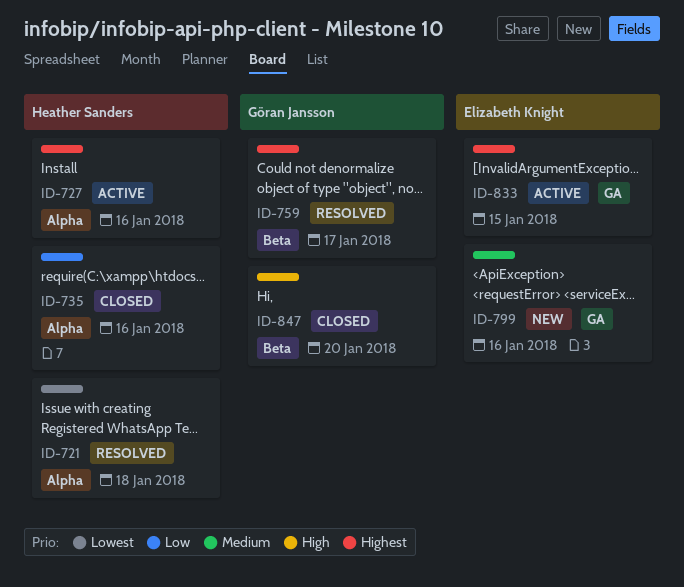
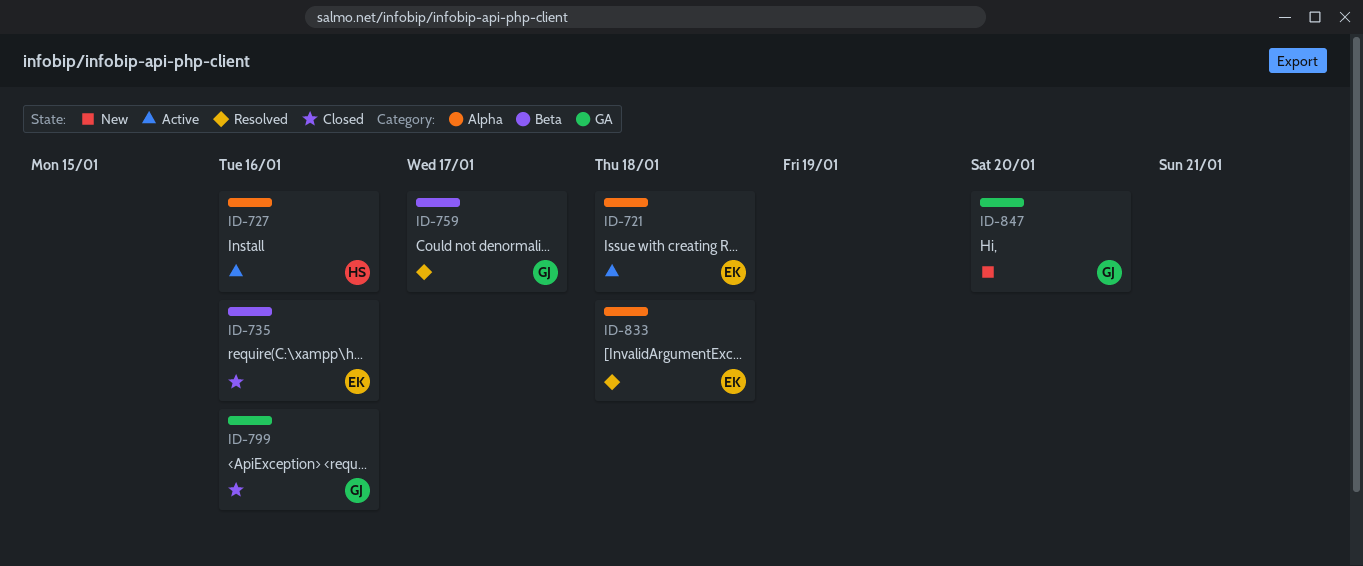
ID-721, status: Resolved -> Active
ID-721, owner: Heather Sanders -> Elizabeth Knight
ID-735, owner: Heather Sanders -> Elizabeth Knight
ID-735, label: Alpha -> Beta
ID-799, status: New -> Closed
ID-799, owner: Elizabeth Knight -> Göran Jansson
ID-833, status: Active -> Resolved
ID-833, label: GA -> Alpha
ID-833, due: Jan 15 -> Jan 18
ID-847, status: Closed -> New
ID-847, label: Beta -> GA

